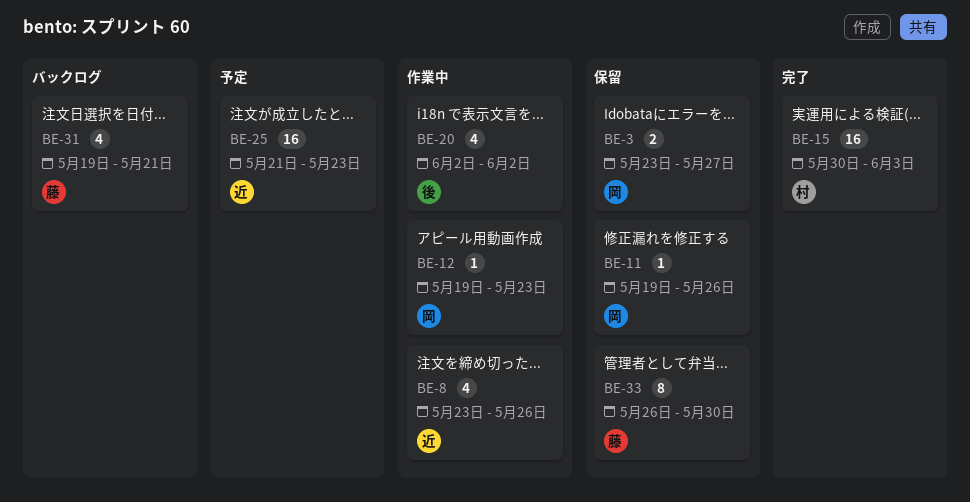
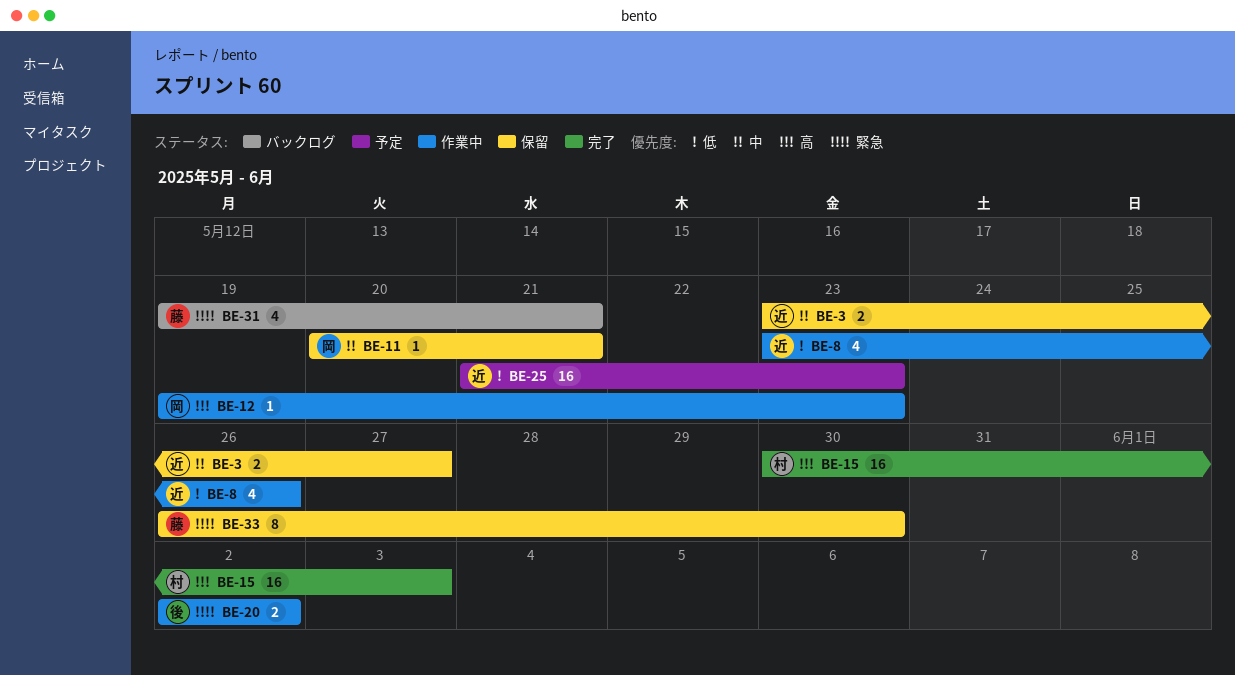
BE-3, owner: 岡 -> 近
BE-11, start: May 19 -> May 20
BE-11, due: May 26 -> May 21
BE-20, estimate: 4 -> 2

